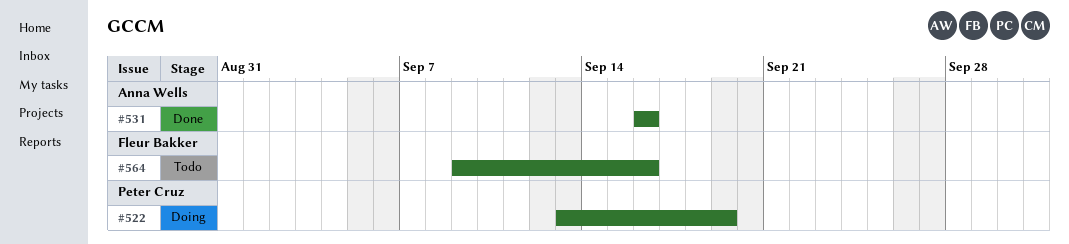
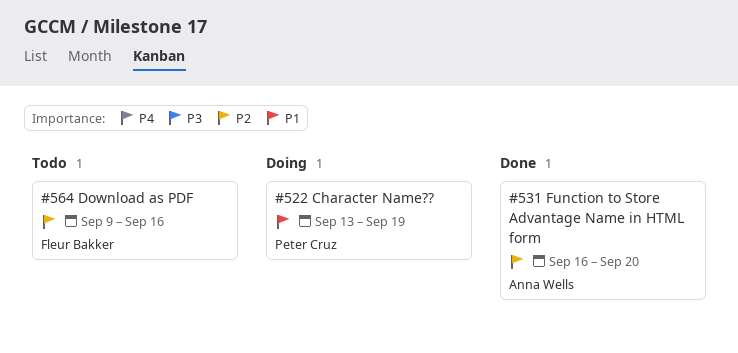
#531, due: Sep 16 -> Sep 20

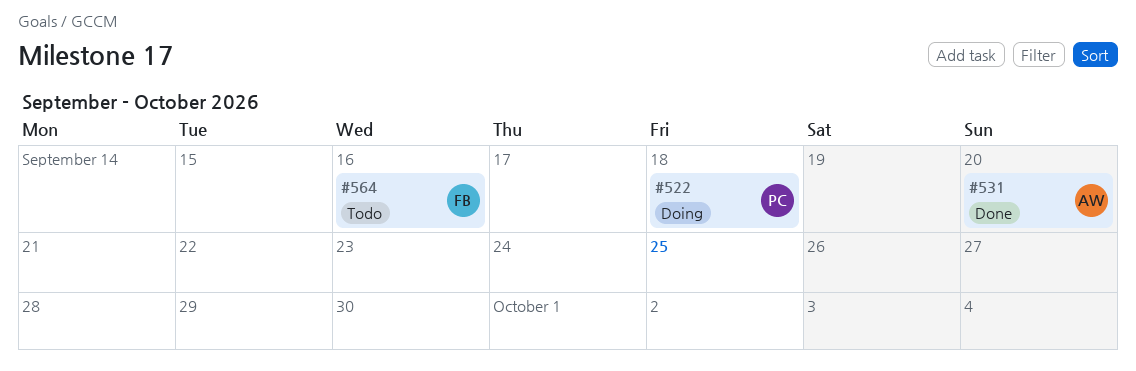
#522, due: Sep 19 -> Sep 18

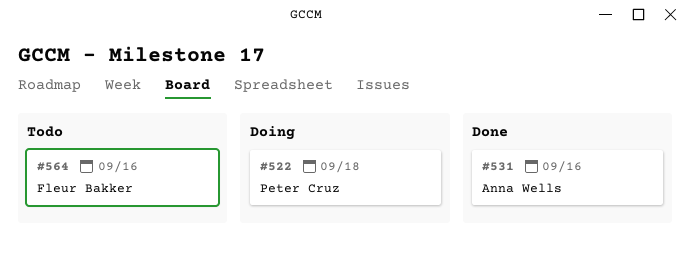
#531, due: Sep 20 -> Sep 16

